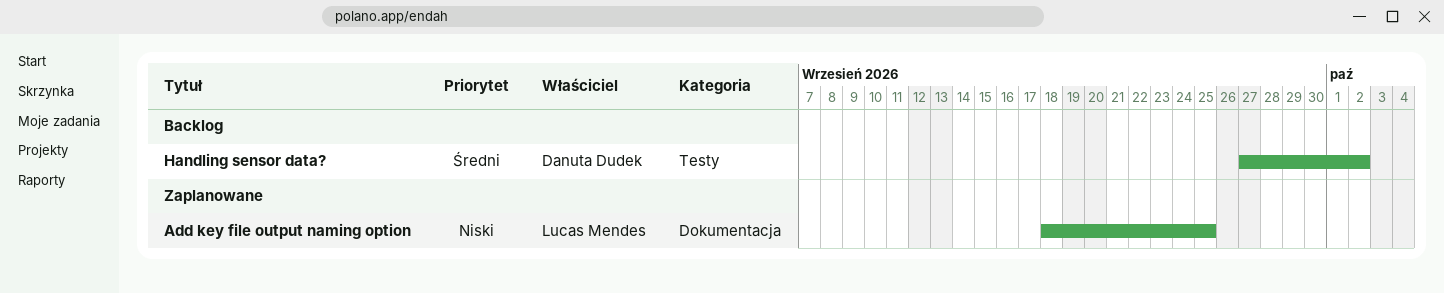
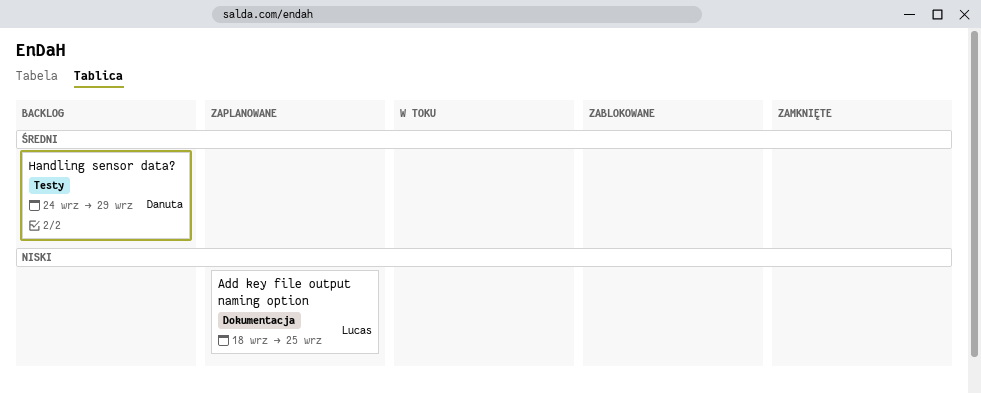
Handling sensor data?, start: Sep 27 -> Sep 24
Handling sensor data?, due: Oct 2 -> Sep 29

